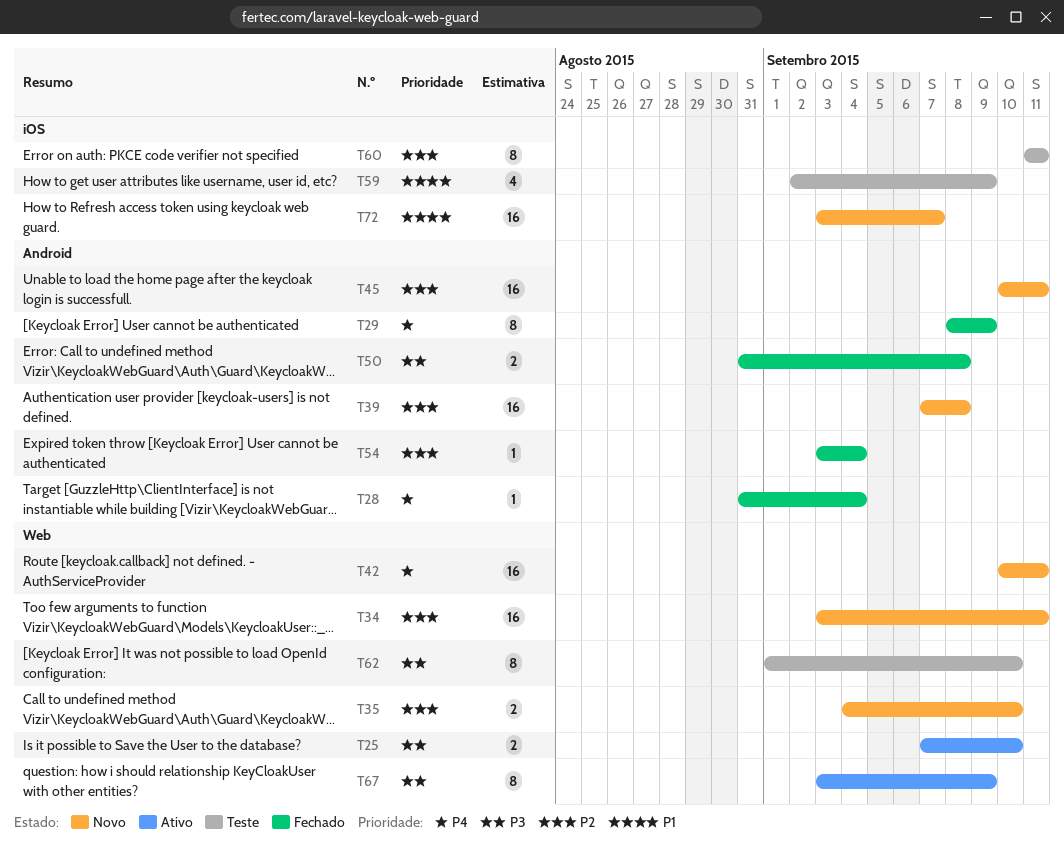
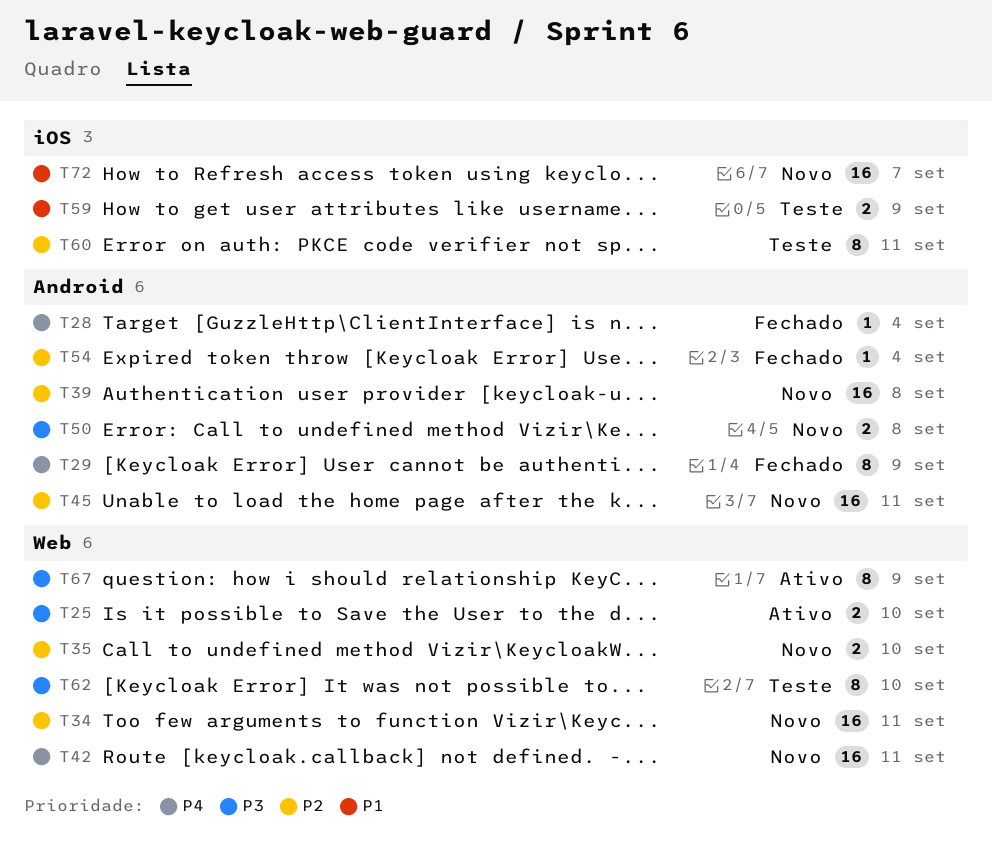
T50, status: Fechado -> Novo
T59, estimate: 4 -> 2

